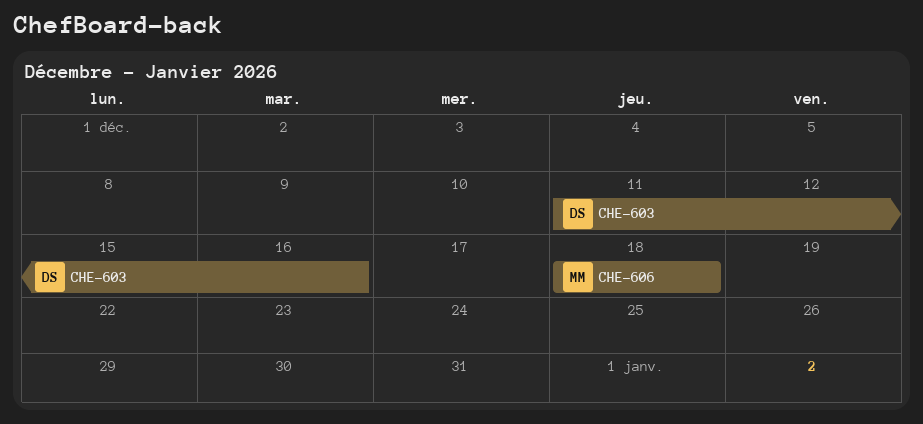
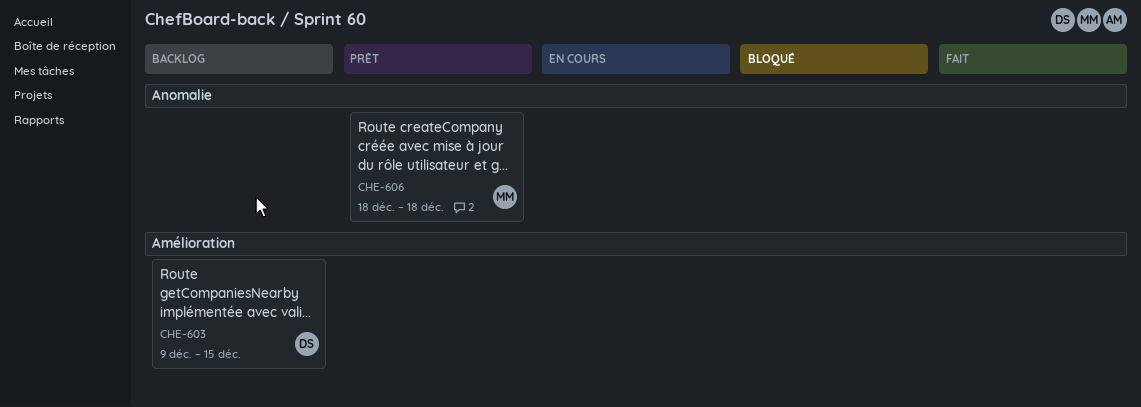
CHE-603, start: Dec 11 -> Dec 9
CHE-603, due: Dec 16 -> Dec 15

